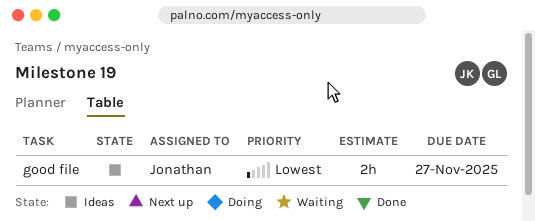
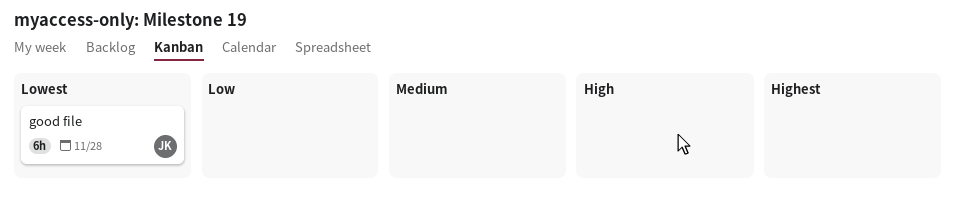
good file, estimate: 2h -> 6h
good file, due: Nov 27 -> Nov 28

